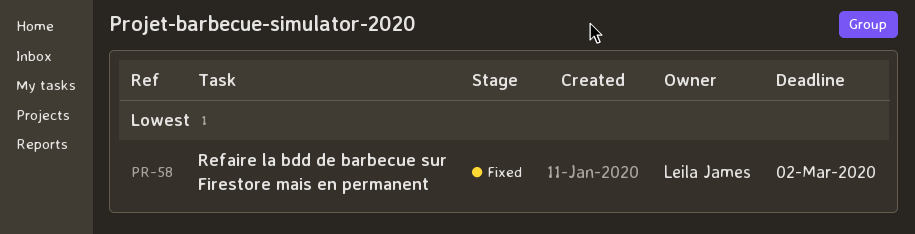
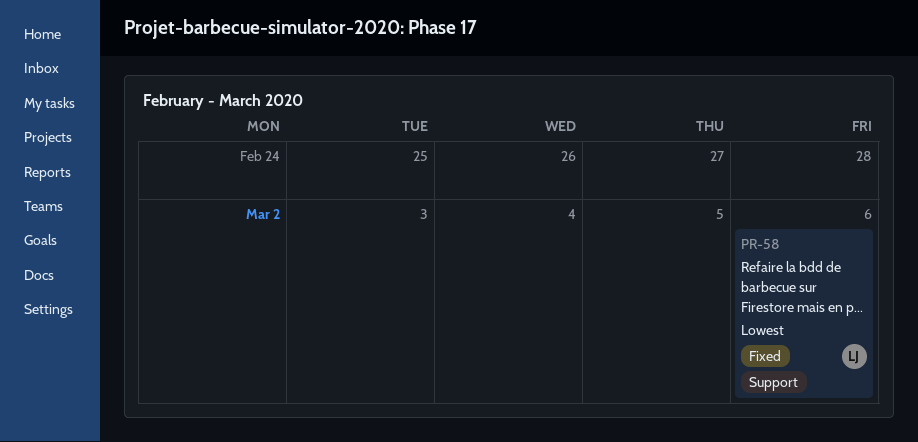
PR-58, due: Mar 2 -> Mar 6

